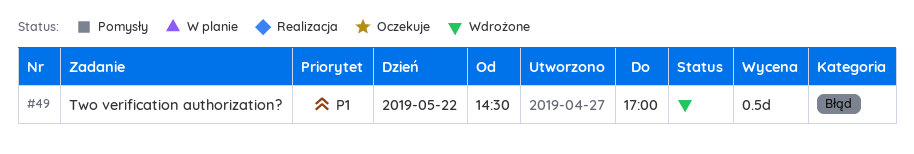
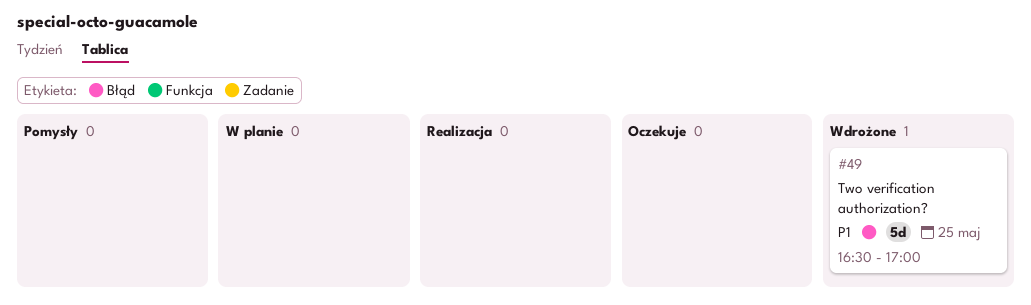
#49, estimate: 0.5d -> 5d
#49, day: May 22 -> May 25
#49, begins: 14:30 -> 16:30

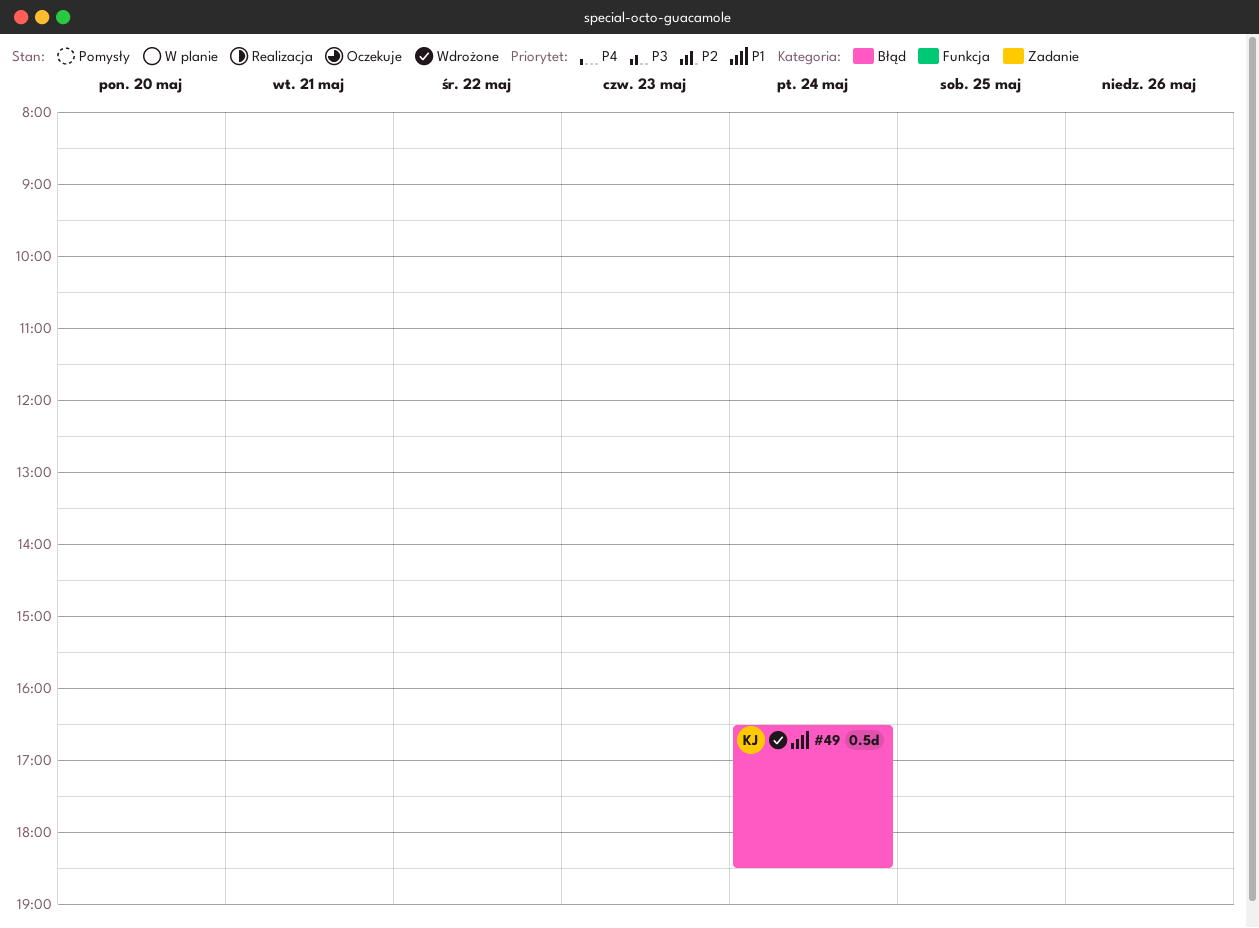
#49, estimate: 5d -> 0.5d
#49, day: May 25 -> May 24
#49, ends: 17:00 -> 18:30

